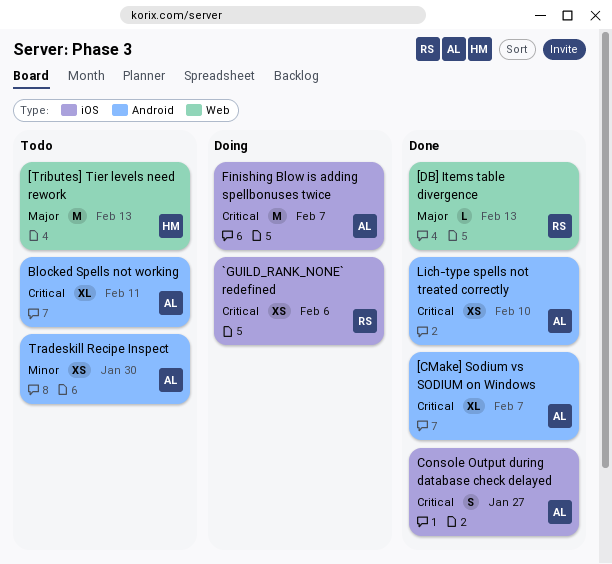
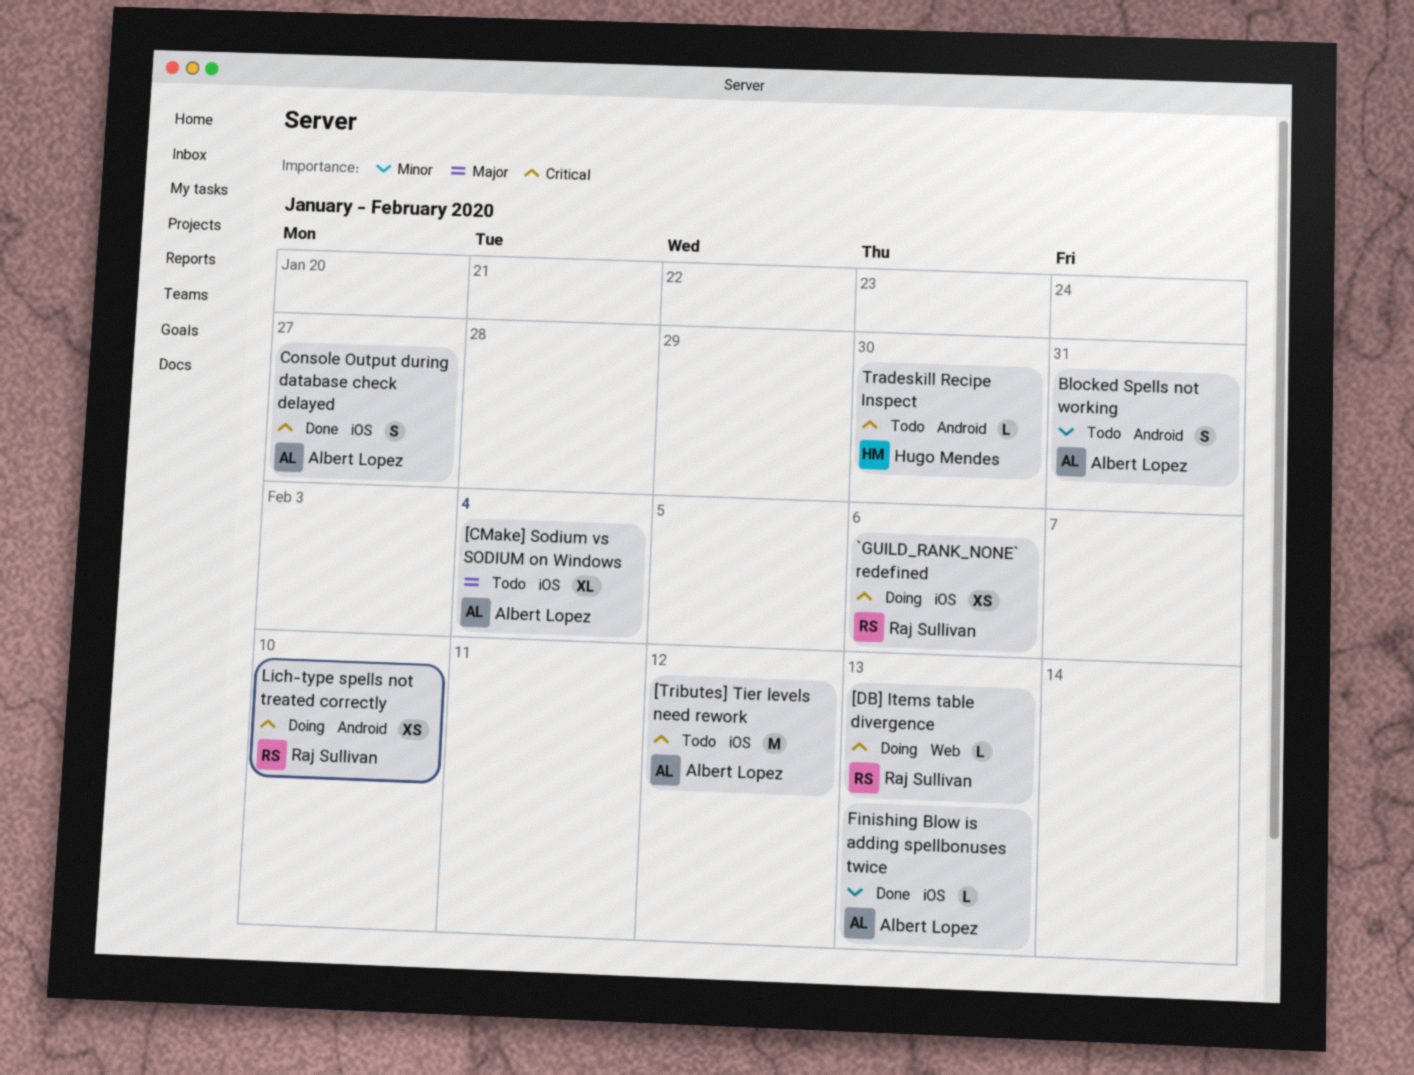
[CMake] Sodium vs SODIUM on Windows, status: Done -> Todo
[CMake] Sodium vs SODIUM on Windows, priority: Critical -> Major
[CMake] Sodium vs SODIUM on Windows, label: Android -> iOS
[CMake] Sodium vs SODIUM on Windows, due: Feb 7 -> Feb 4
[DB] Items table divergence, status: Done -> Doing
[DB] Items table divergence, priority: Major -> Critical
[Tributes] Tier levels need rework, owner: Hugo Mendes -> Albert Lopez
[Tributes] Tier levels need rework, priority: Major -> Critical
[Tributes] Tier levels need rework, label: Web -> iOS
[Tributes] Tier levels need rework, due: Feb 13 -> Feb 12
Blocked Spells not working, priority: Critical -> Minor
Blocked Spells not working, estimate: XL -> S
Blocked Spells not working, due: Feb 11 -> Jan 31
Finishing Blow is adding spellbonuses twice, status: Doing -> Done
Finishing Blow is adding spellbonuses twice, priority: Critical -> Minor
Finishing Blow is adding spellbonuses twice, estimate: M -> L
Finishing Blow is adding spellbonuses twice, due: Feb 7 -> Feb 13
Lich-type spells not treated correctly, status: Done -> Doing
Lich-type spells not treated correctly, owner: Albert Lopez -> Raj Sullivan
Tradeskill Recipe Inspect, owner: Albert Lopez -> Hugo Mendes
Tradeskill Recipe Inspect, priority: Minor -> Critical
Tradeskill Recipe Inspect, estimate: XS -> L

